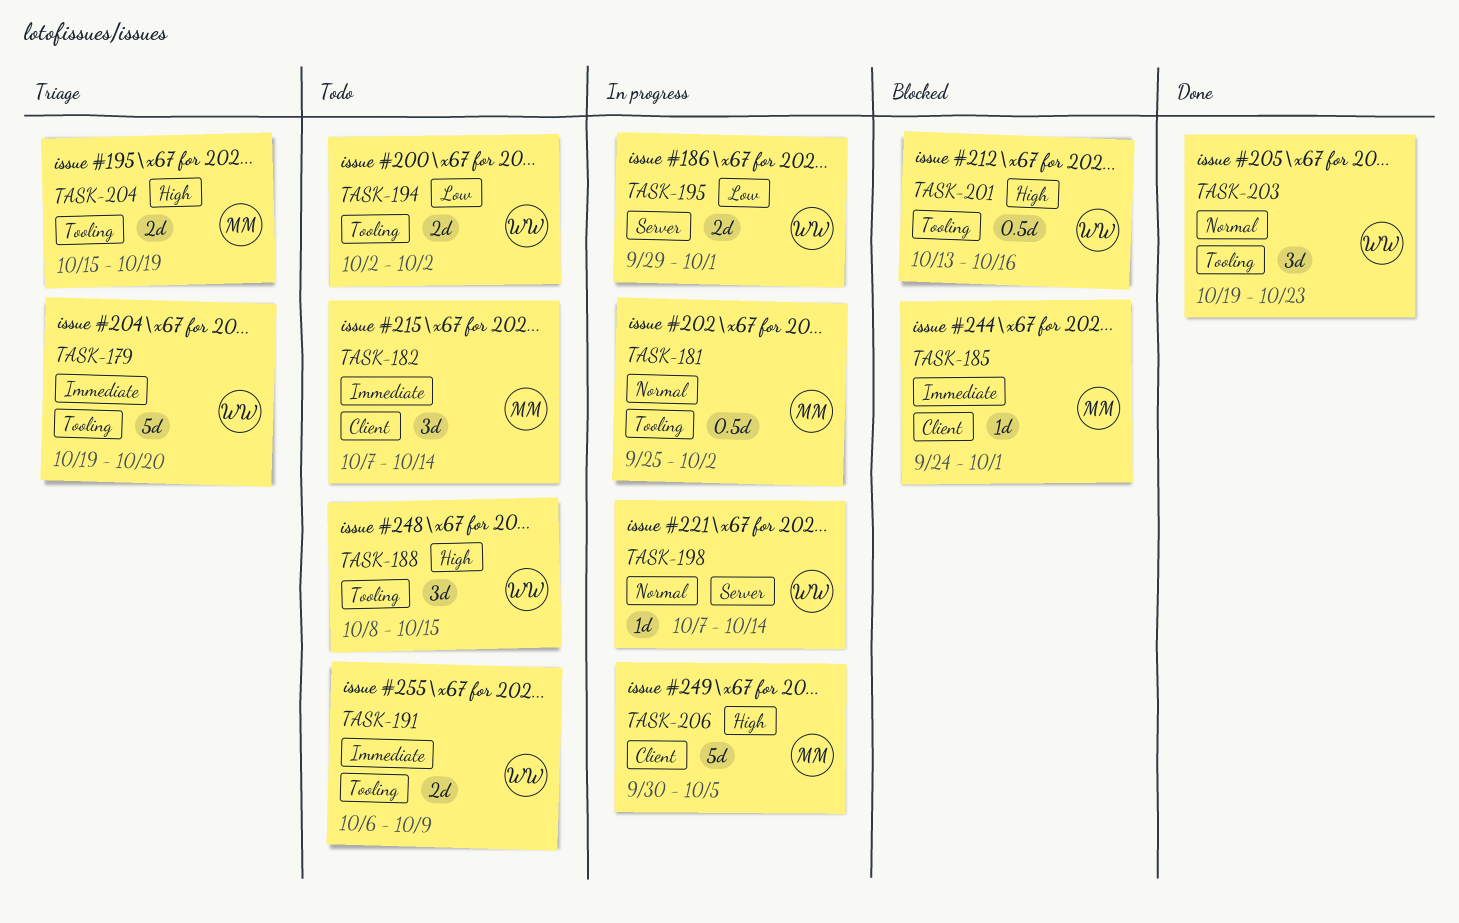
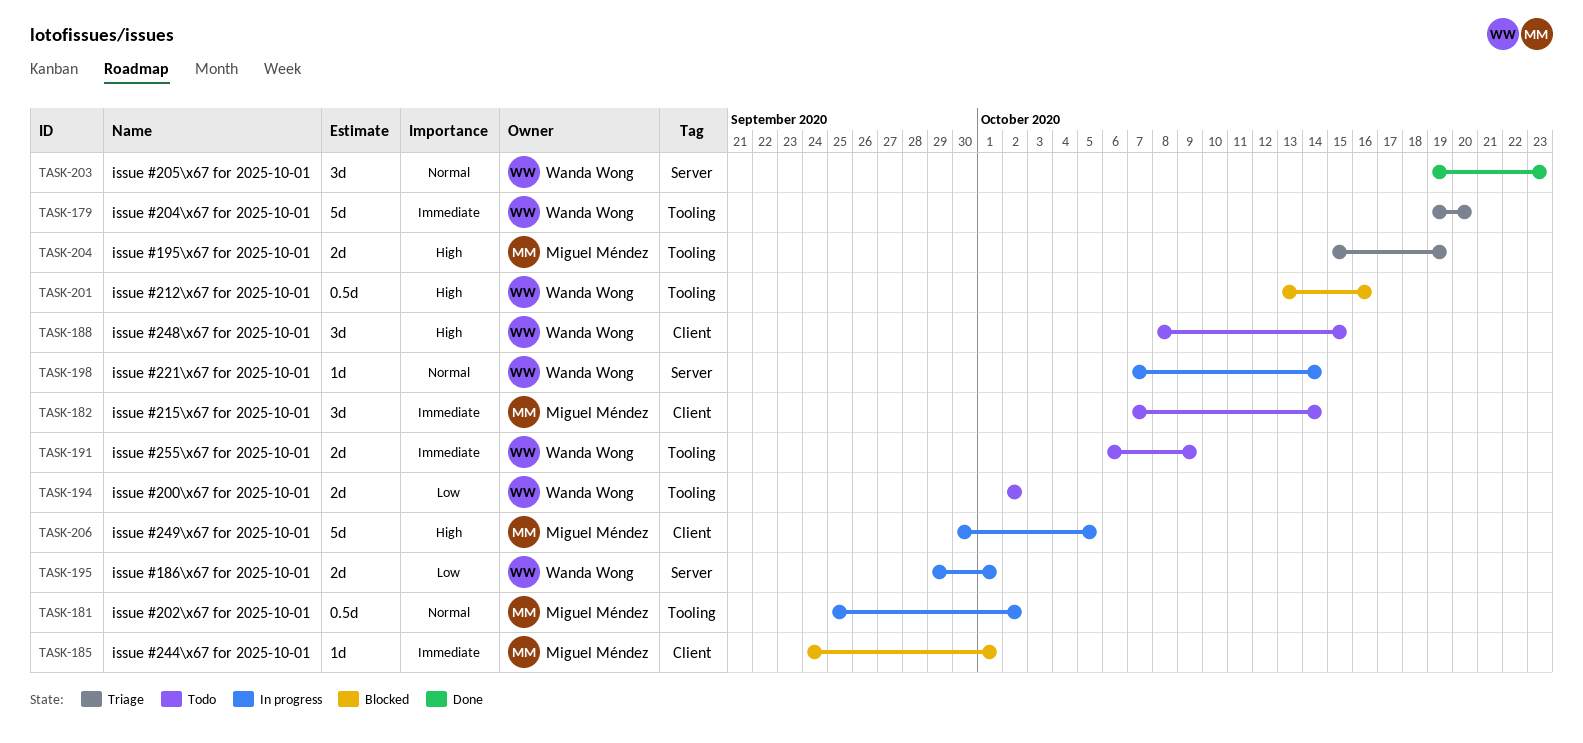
TASK-188, label: Tooling -> Client
TASK-203, label: Tooling -> Server

